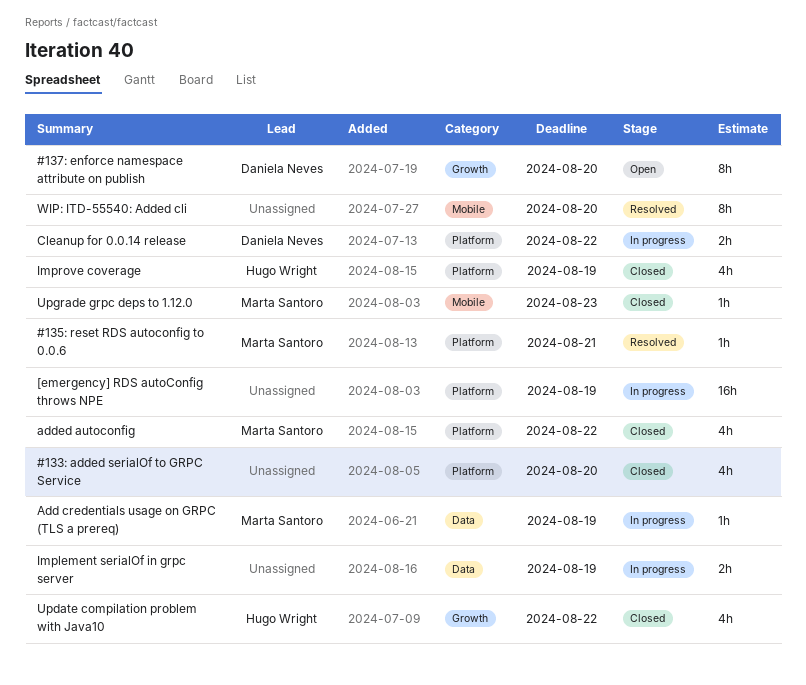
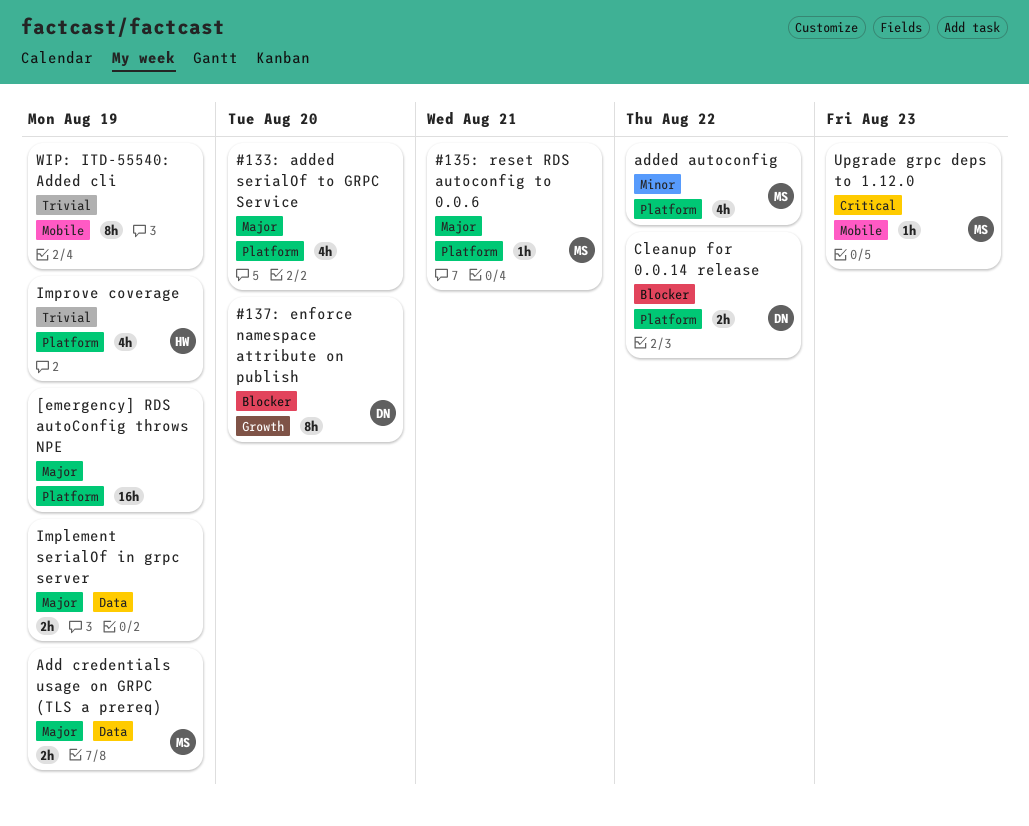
Add credentials usage on GRPC (TLS a prereq), estimate: 1h -> 2h
Update compilation problem with Java10: present -> none
WIP: ITD-55540: Added cli, due: Aug 20 -> Aug 19

